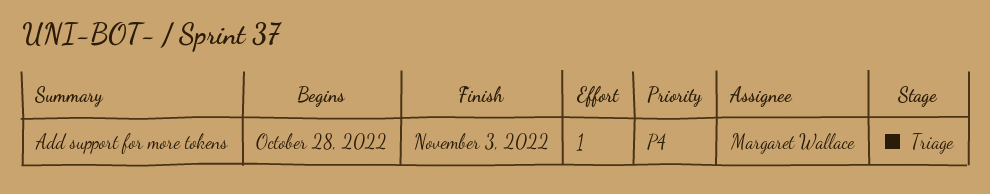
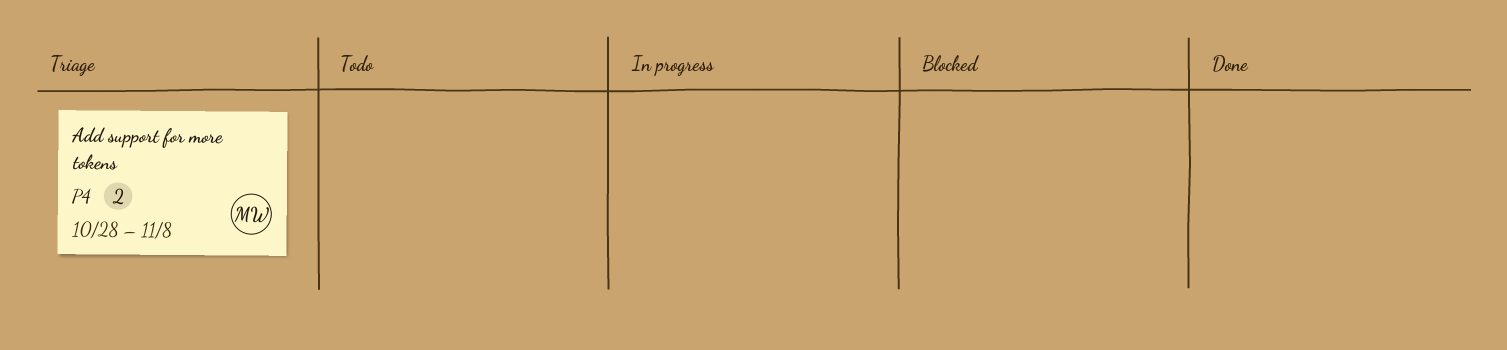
Add support for more tokens, estimate: 1 -> 2
Add support for more tokens, due: Nov 3 -> Nov 8

